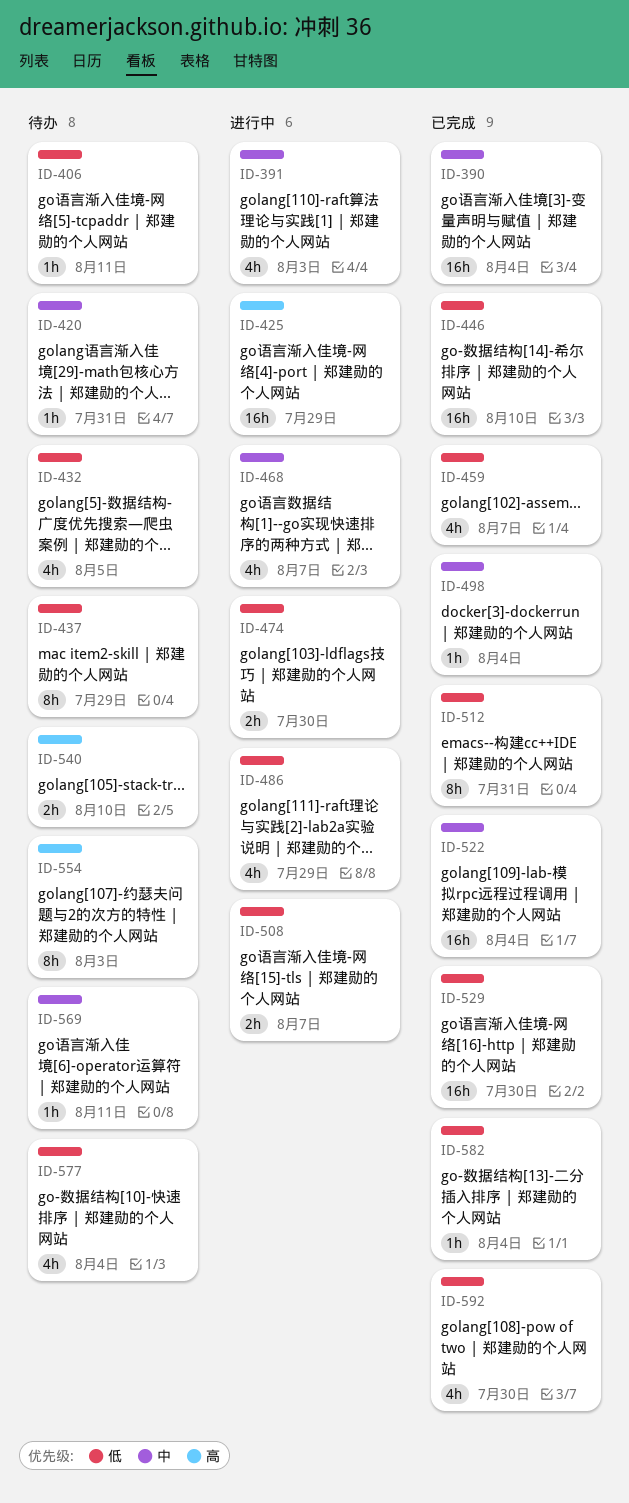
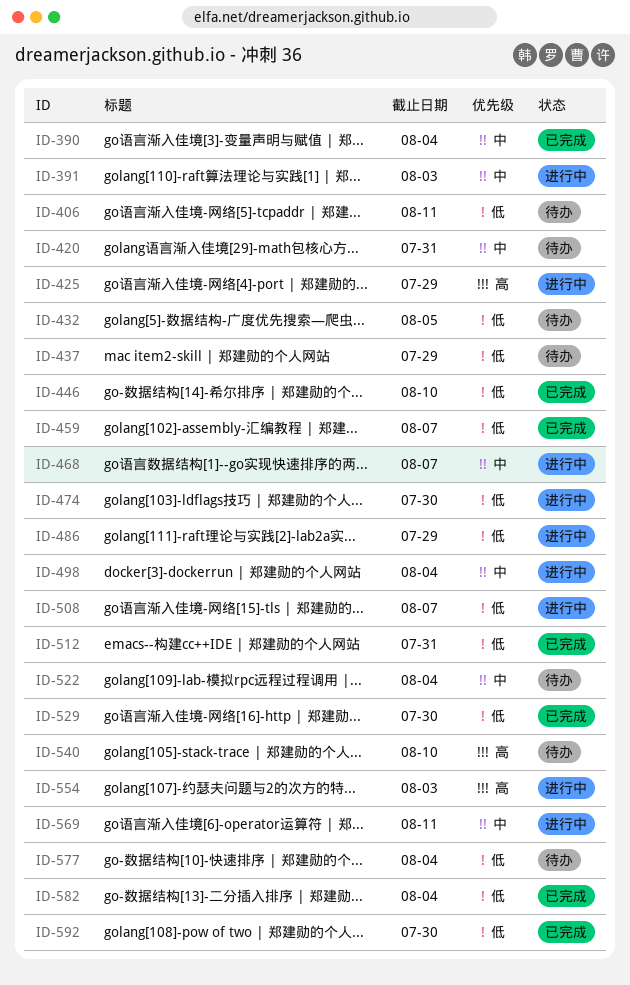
ID-498, status: 已完成 -> 进行中
ID-522, status: 已完成 -> 待办
ID-554, status: 待办 -> 进行中
ID-569, status: 待办 -> 进行中

